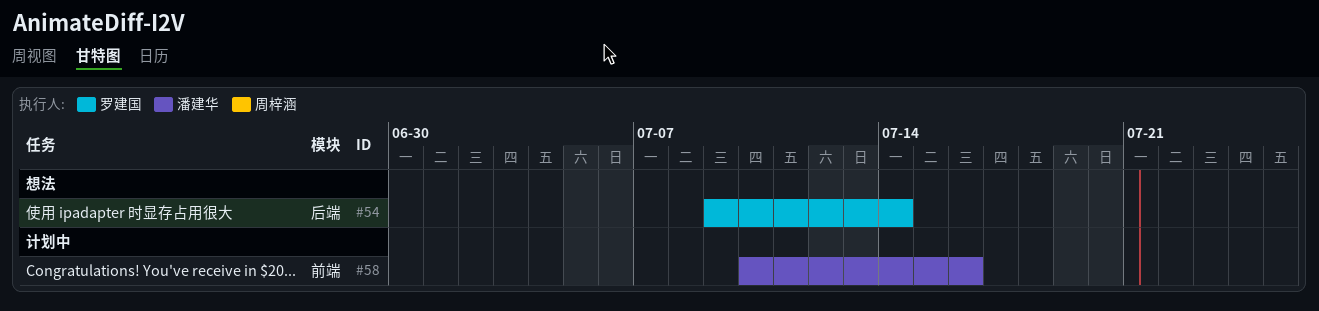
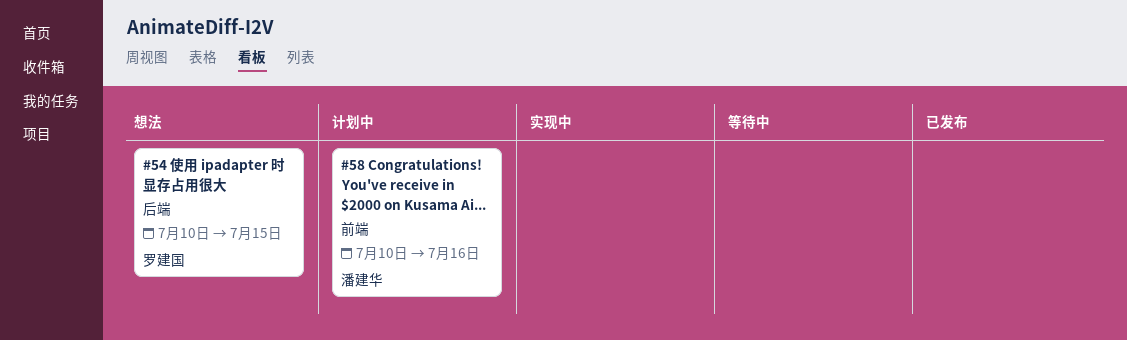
#54, start: Jul 9 -> Jul 10
#54, due: Jul 14 -> Jul 15

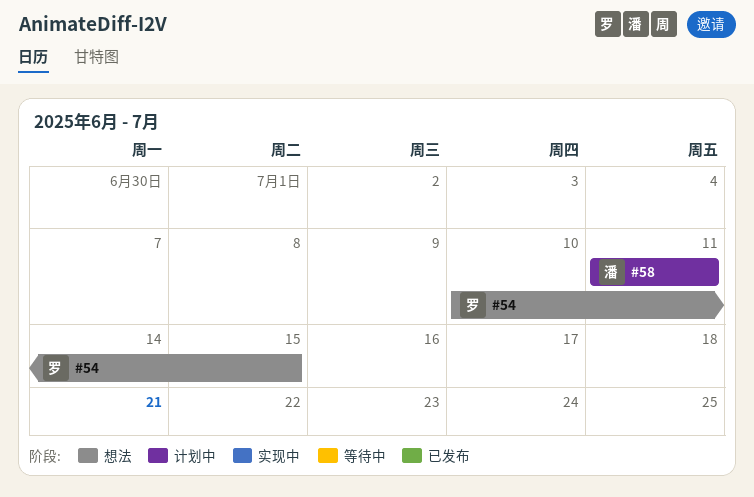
#58, start: Jul 10 -> Jul 11
#58, due: Jul 16 -> Jul 11

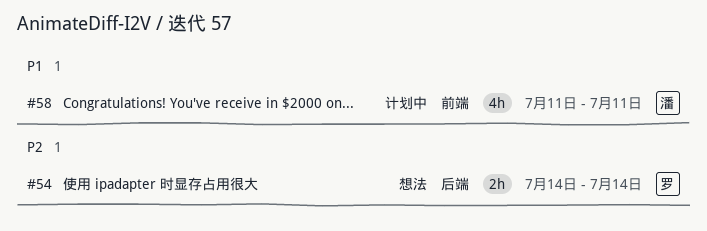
#54, start: Jul 10 -> Jul 14
#54, due: Jul 15 -> Jul 14

